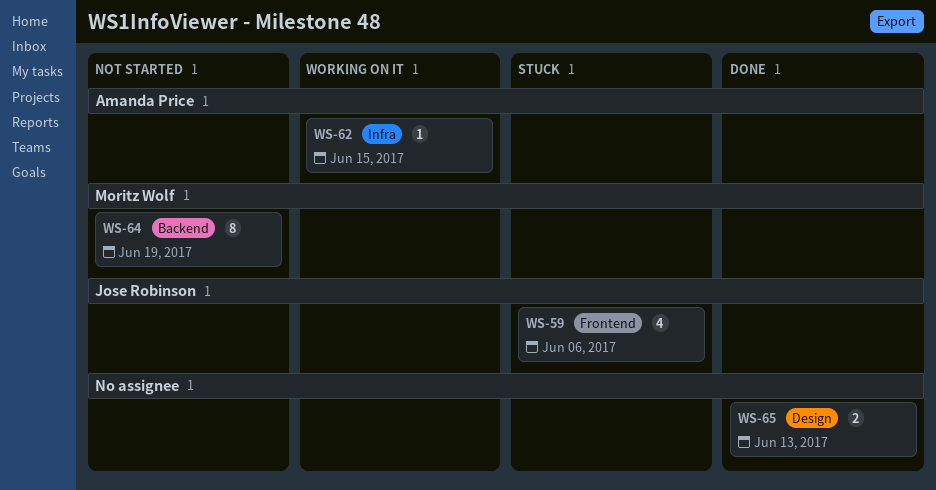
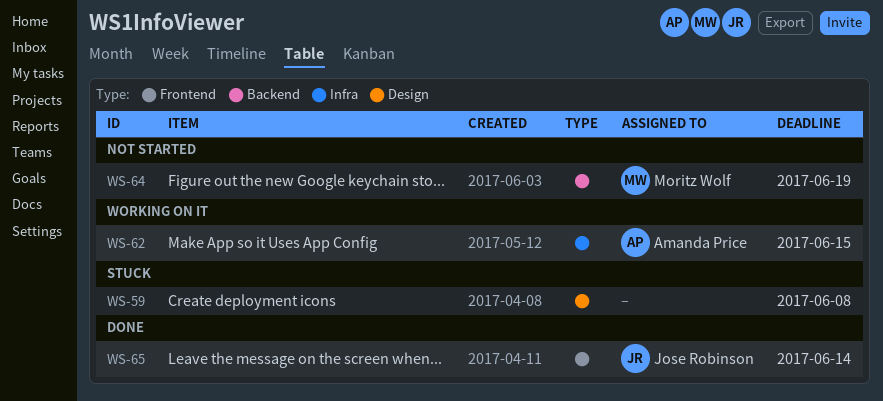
WS-59, owner: Jose Robinson -> none
WS-59, label: Frontend -> Design
WS-59, due: Jun 6 -> Jun 8
WS-65, owner: none -> Jose Robinson
WS-65, label: Design -> Frontend
WS-65, due: Jun 13 -> Jun 14

